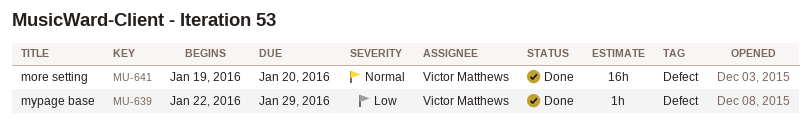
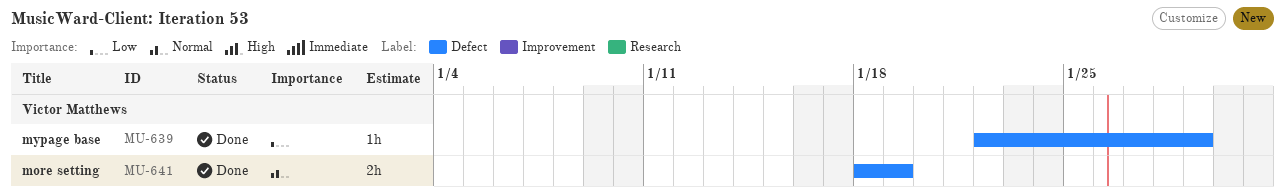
MU-641, estimate: 16h -> 2h
MU-641, start: Jan 19 -> Jan 18
MU-641, due: Jan 20 -> Jan 19

